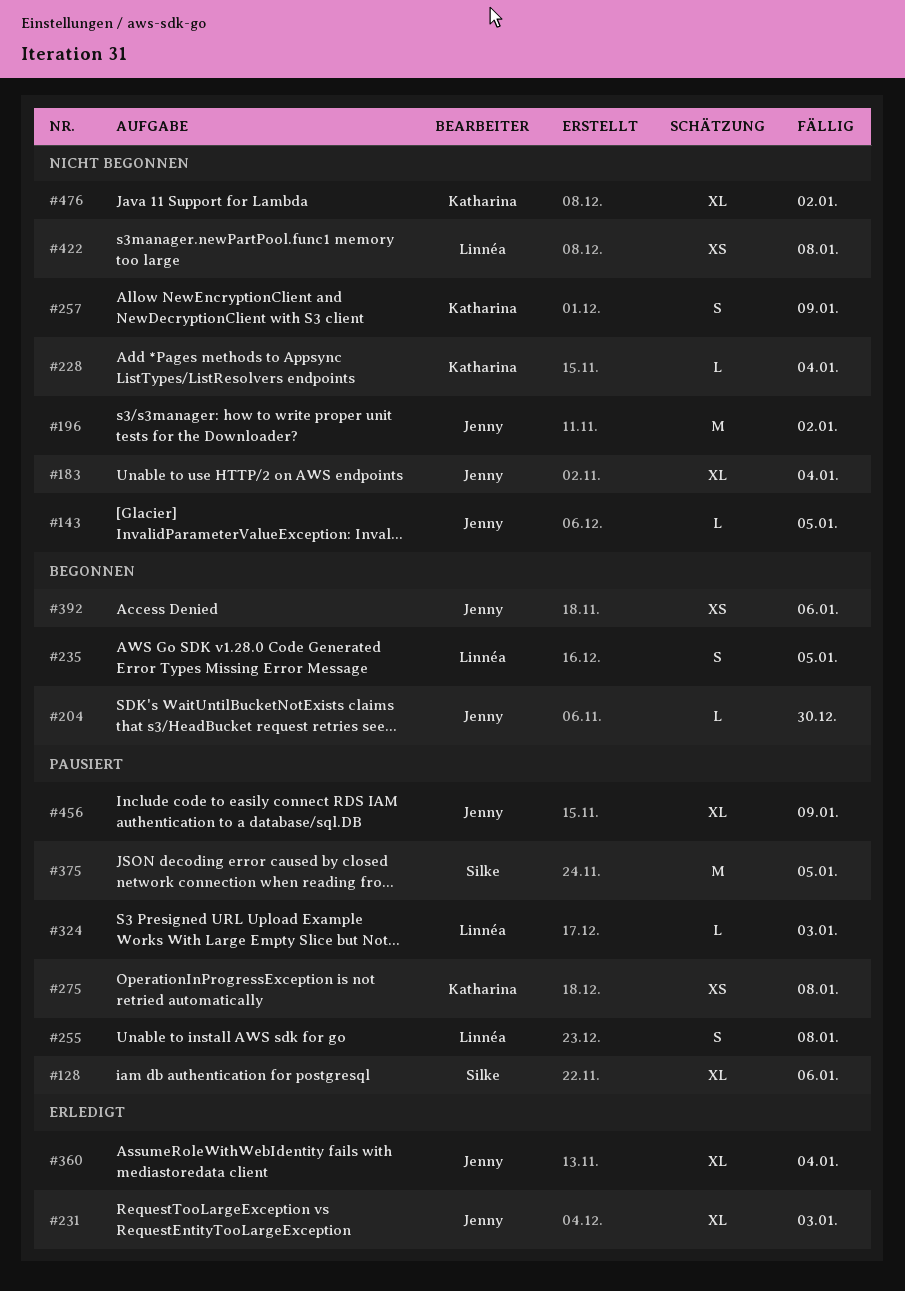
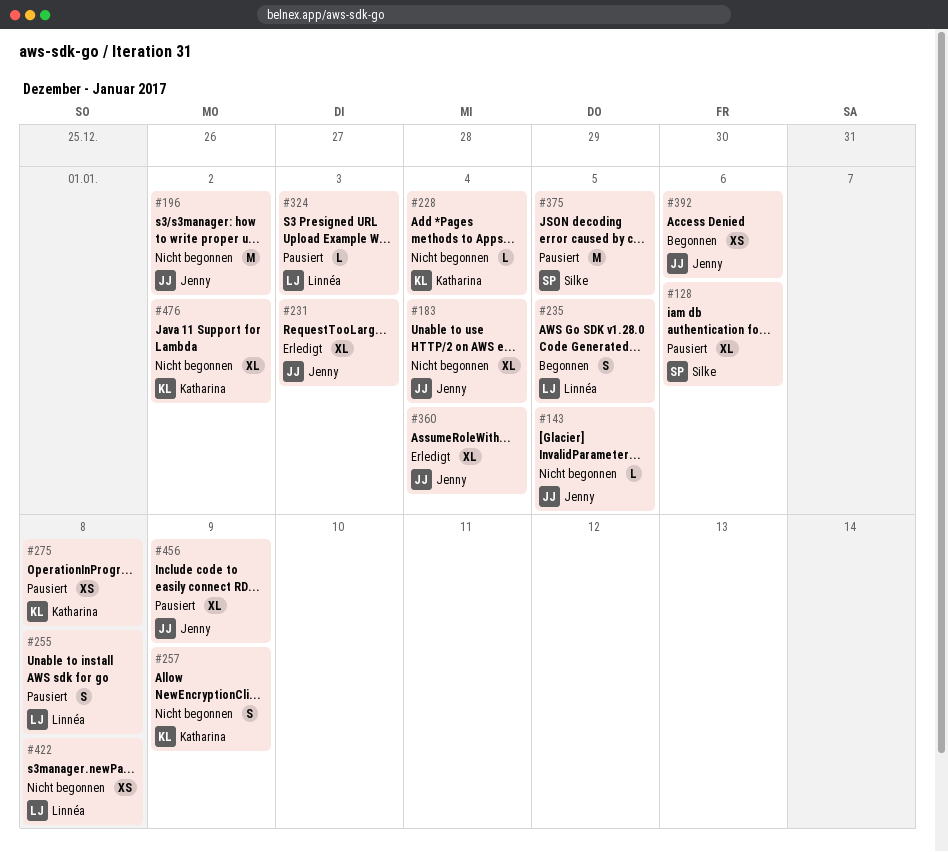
#204: present -> none

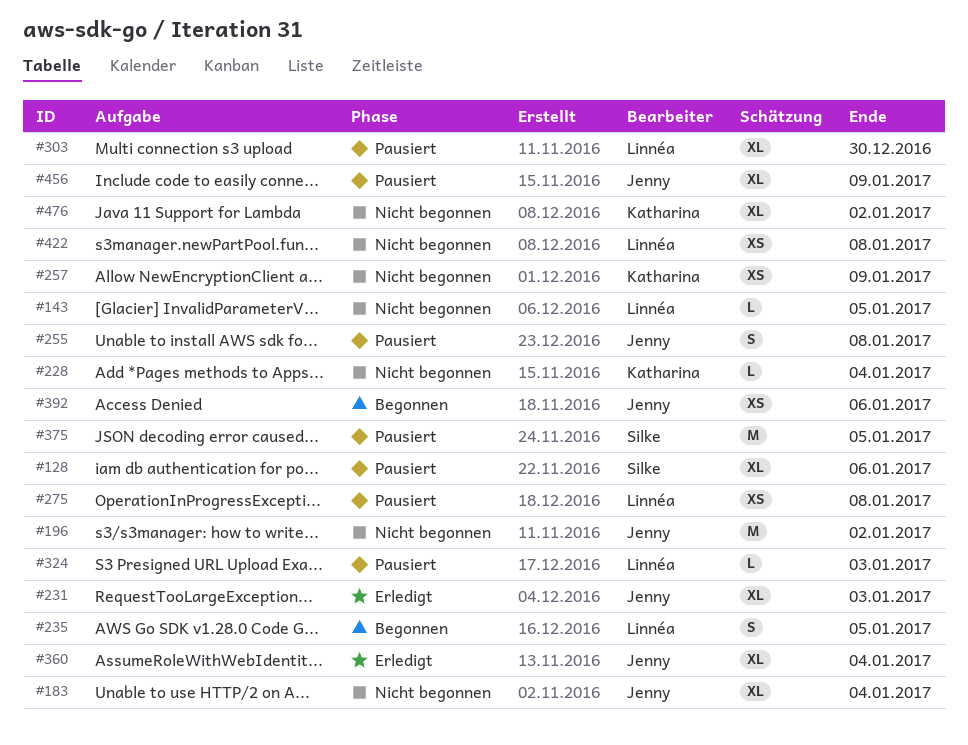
#143, owner: Jenny -> Linnéa
#255, owner: Linnéa -> Jenny
#257, estimate: S -> XS
#275, owner: Katharina -> Linnéa
#303: none -> present

